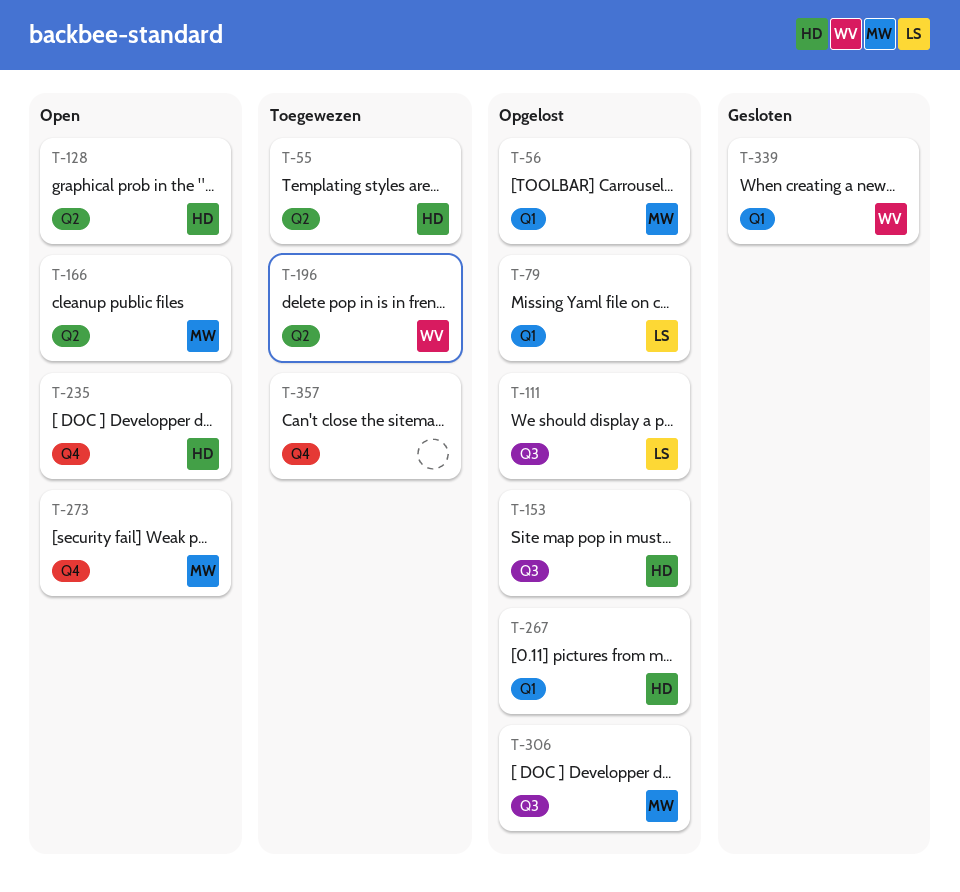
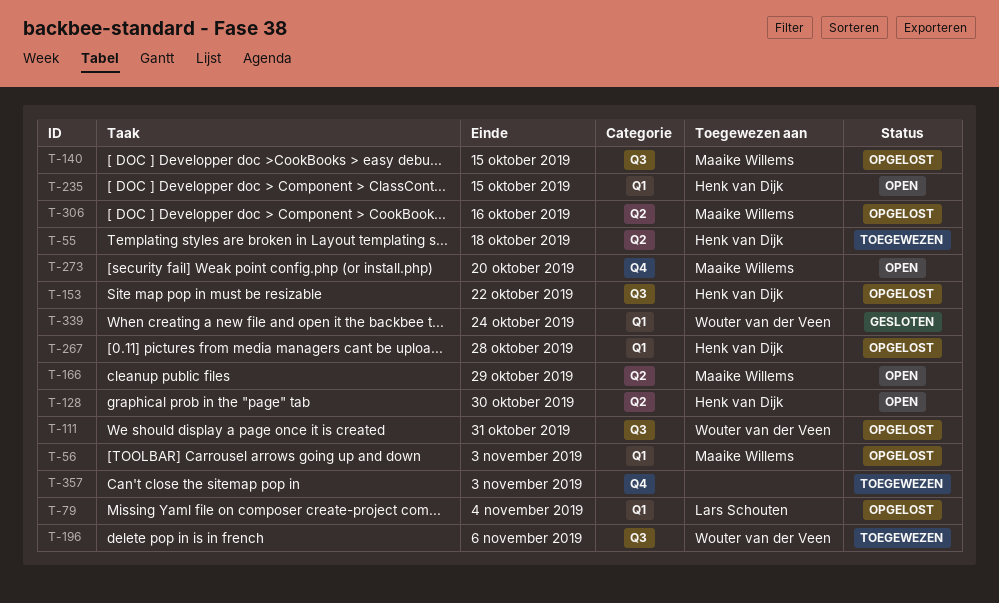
T-111, owner: Lars Schouten -> Wouter van der Veen
T-140: none -> present
T-196, label: Q2 -> Q3
T-235, label: Q4 -> Q1
T-306, label: Q3 -> Q2

